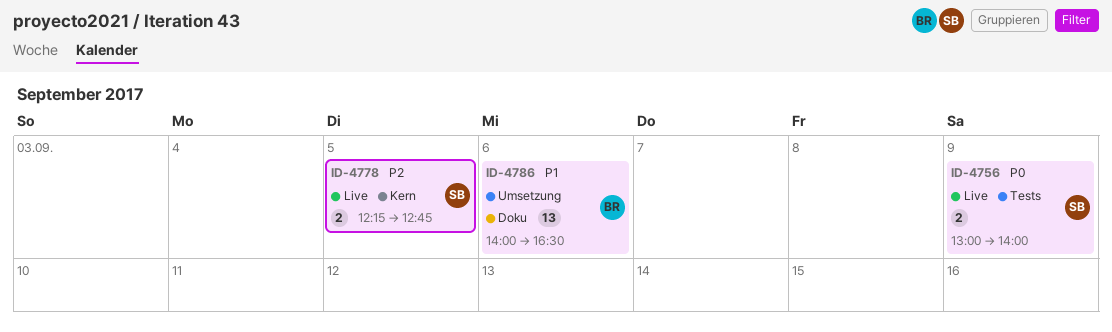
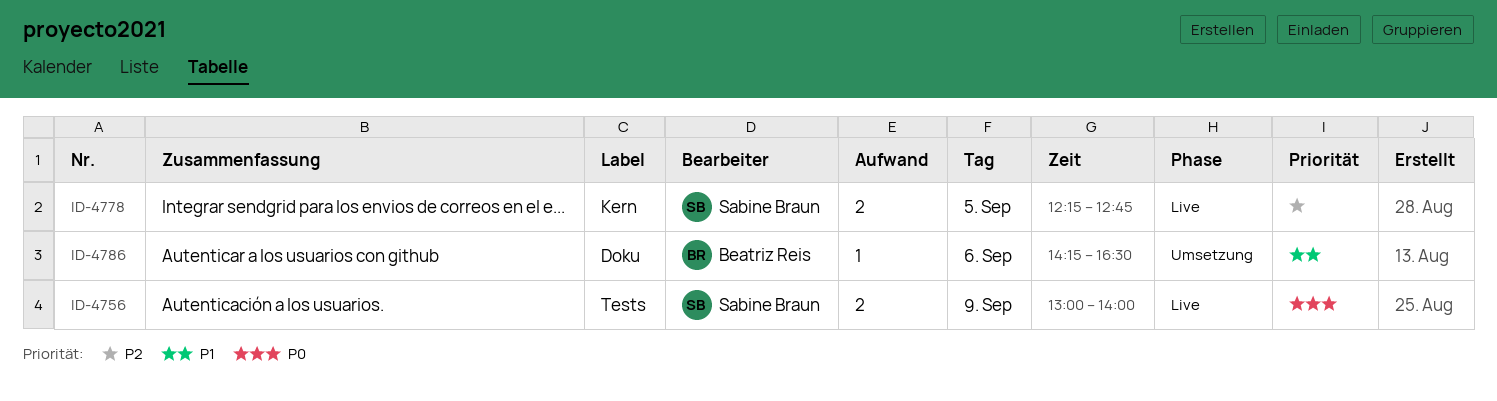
ID-4786, estimate: 13 -> 1
ID-4786, begins: 14:00 -> 14:15

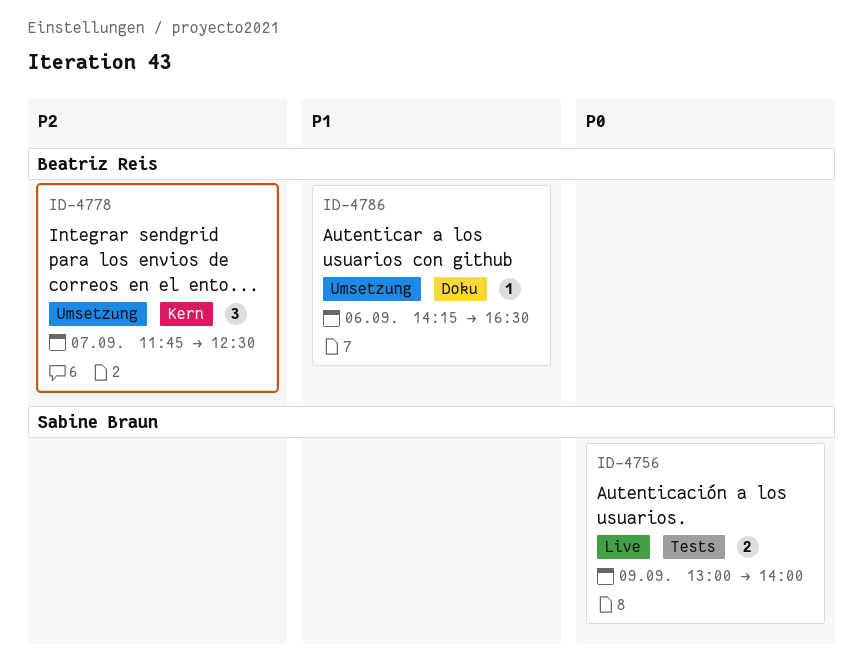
ID-4778, status: Live -> Umsetzung
ID-4778, owner: Sabine Braun -> Beatriz Reis
ID-4778, estimate: 2 -> 3
ID-4778, day: Sep 5 -> Sep 7
ID-4778, begins: 12:15 -> 11:45
ID-4778, ends: 12:45 -> 12:30

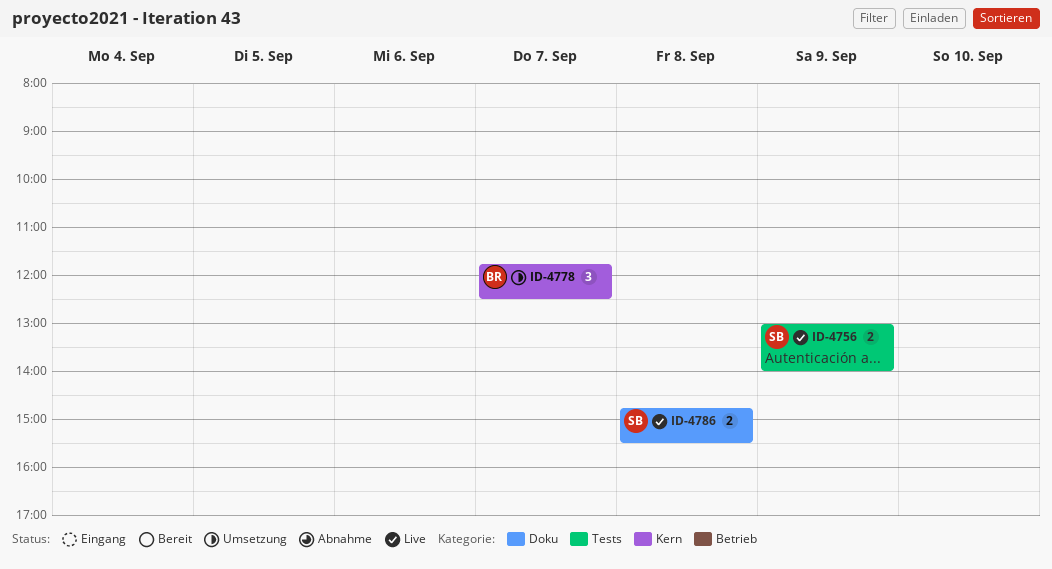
ID-4786, status: Umsetzung -> Live
ID-4786, owner: Beatriz Reis -> Sabine Braun
ID-4786, estimate: 1 -> 2
ID-4786, day: Sep 6 -> Sep 8
ID-4786, begins: 14:15 -> 14:45
ID-4786, ends: 16:30 -> 15:30

